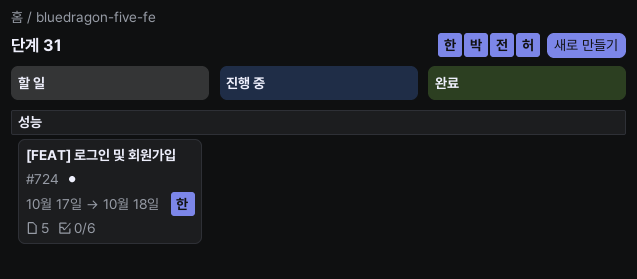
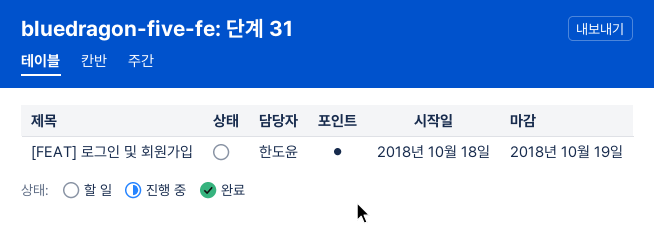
[FEAT] 로그인 및 회원가입, start: Oct 17 -> Oct 18
[FEAT] 로그인 및 회원가입, due: Oct 18 -> Oct 19

